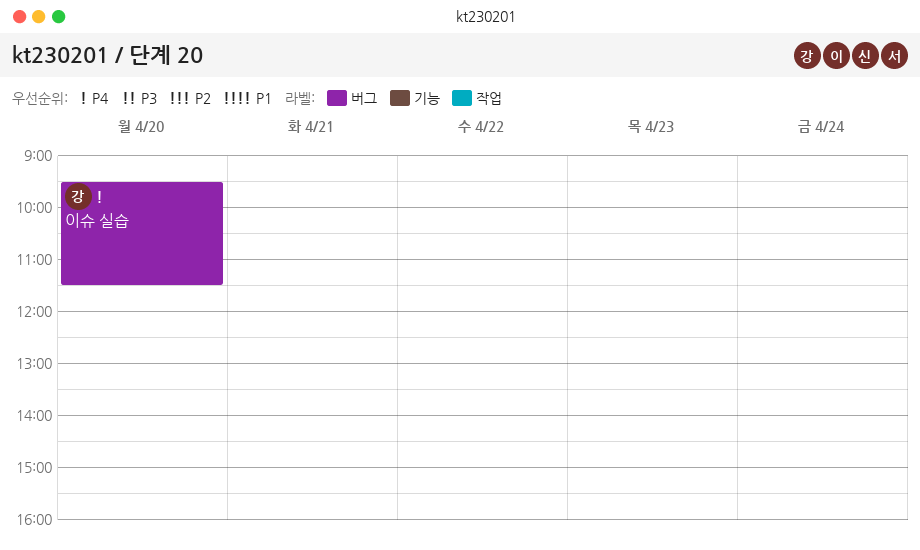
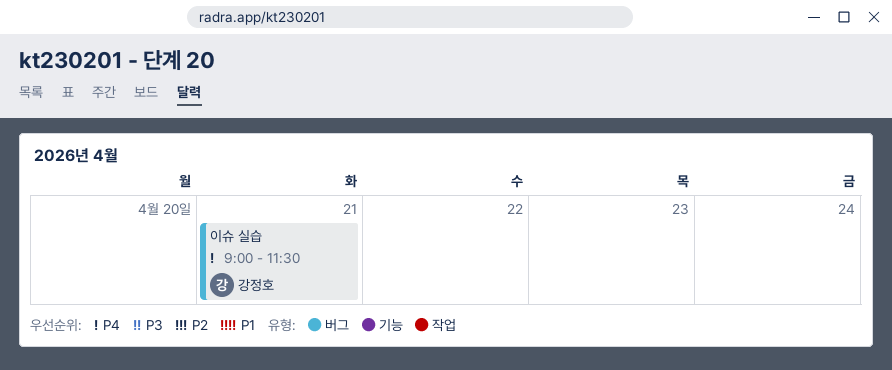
이슈 실습, day: Apr 20 -> Apr 21
이슈 실습, begins: 09:30 -> 09:00

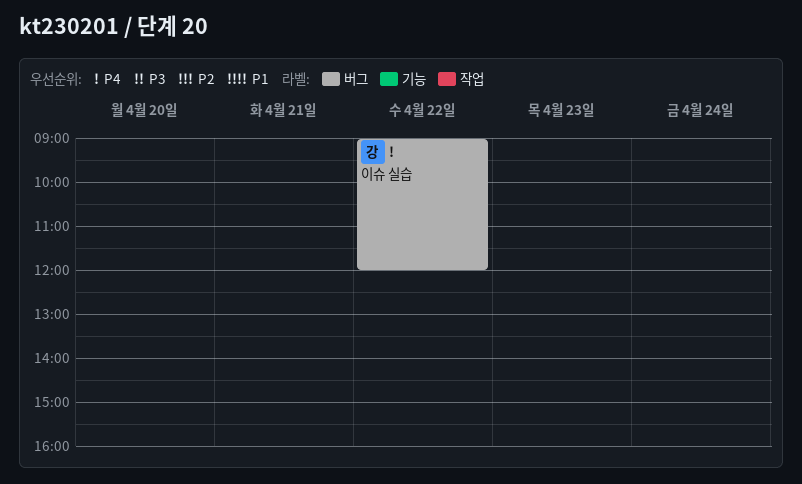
이슈 실습, day: Apr 21 -> Apr 22
이슈 실습, ends: 11:30 -> 12:00

